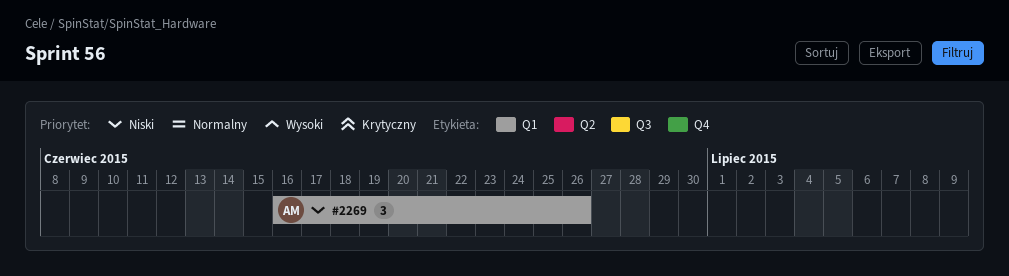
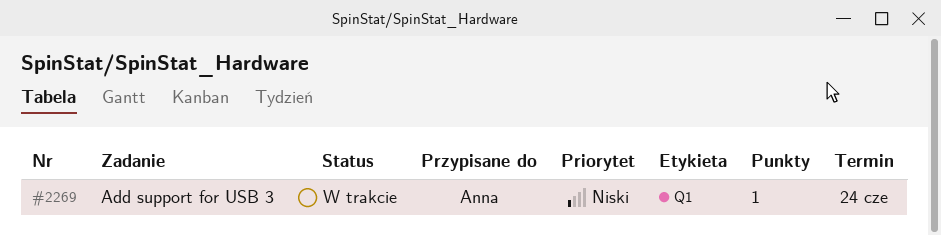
#2269, estimate: 3 -> 1
#2269, due: Jun 26 -> Jun 24

